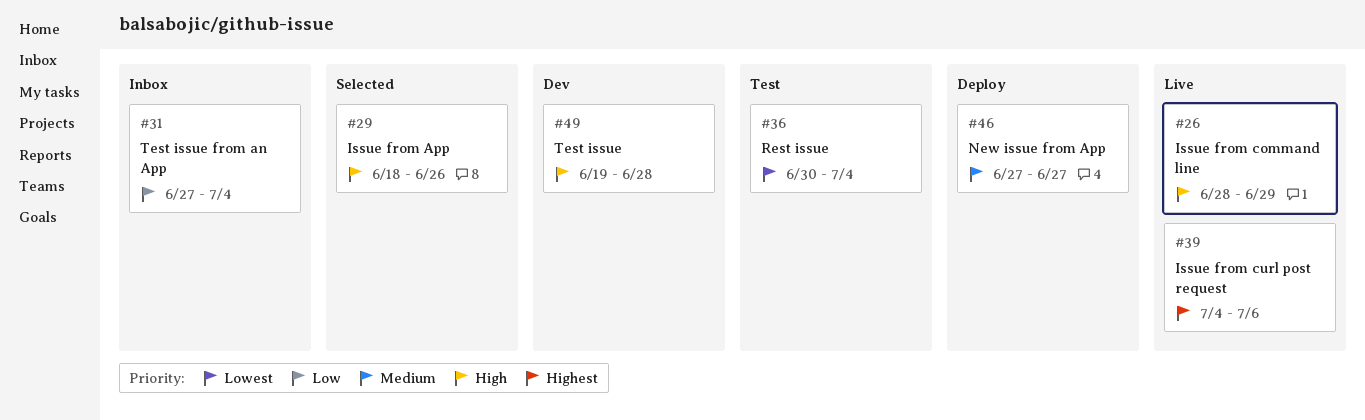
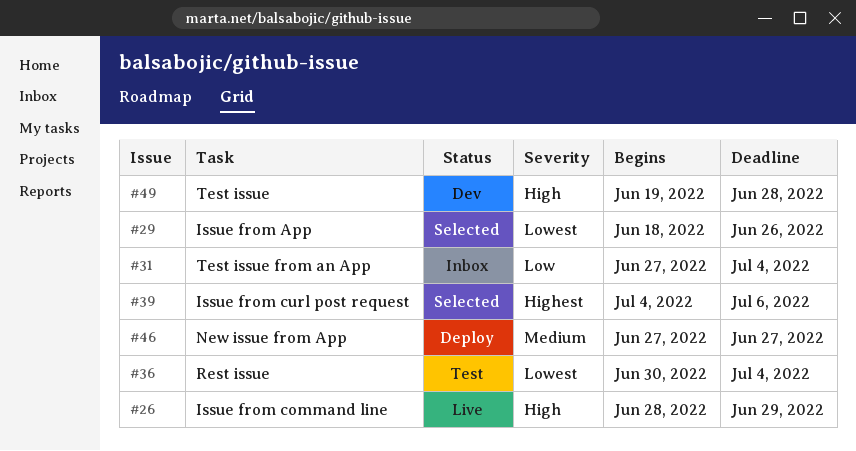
#29, priority: High -> Lowest
#39, status: Live -> Selected

